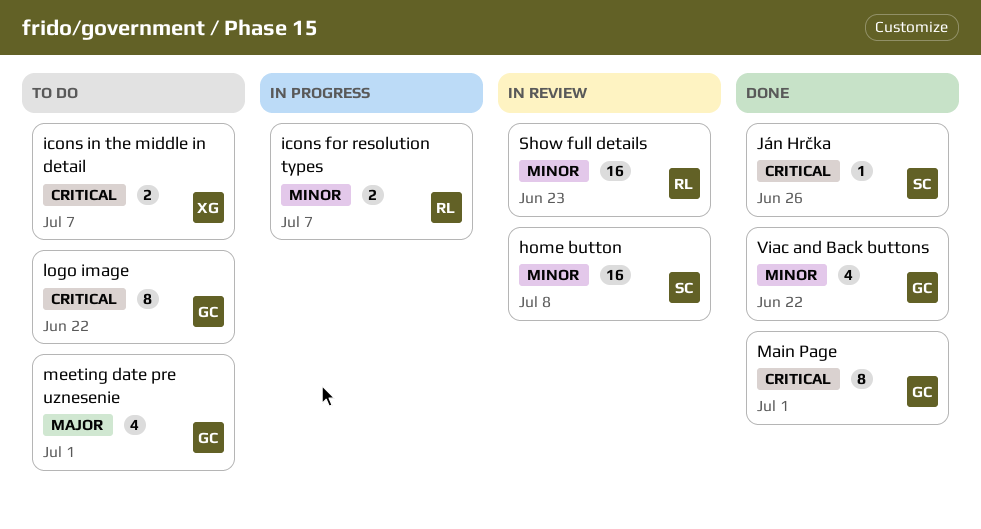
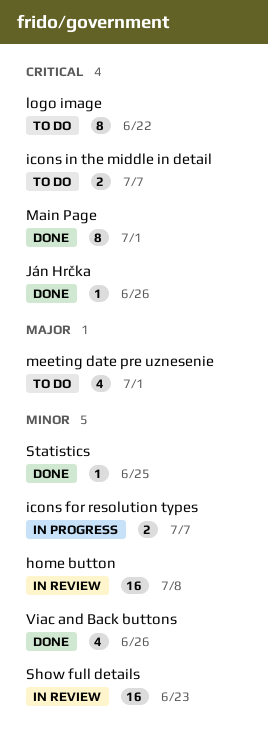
Statistics: none -> present
Viac and Back buttons, due: Jun 22 -> Jun 26

